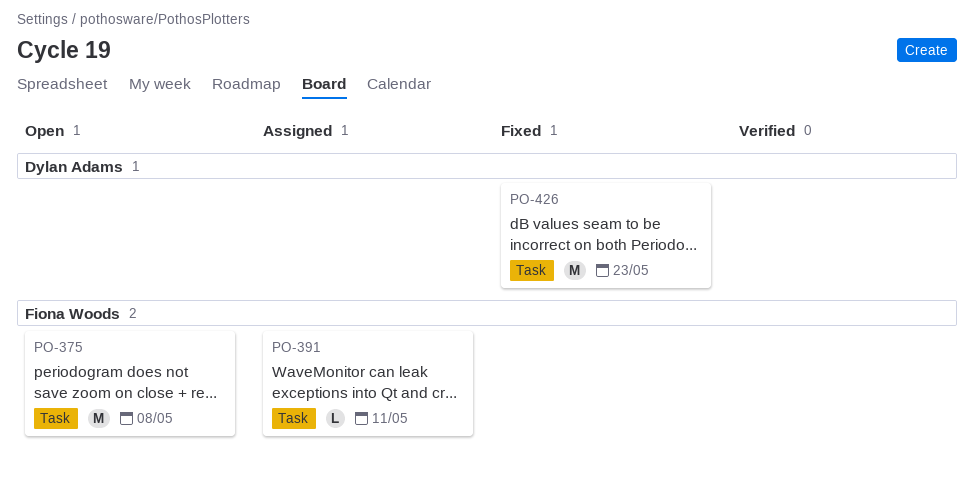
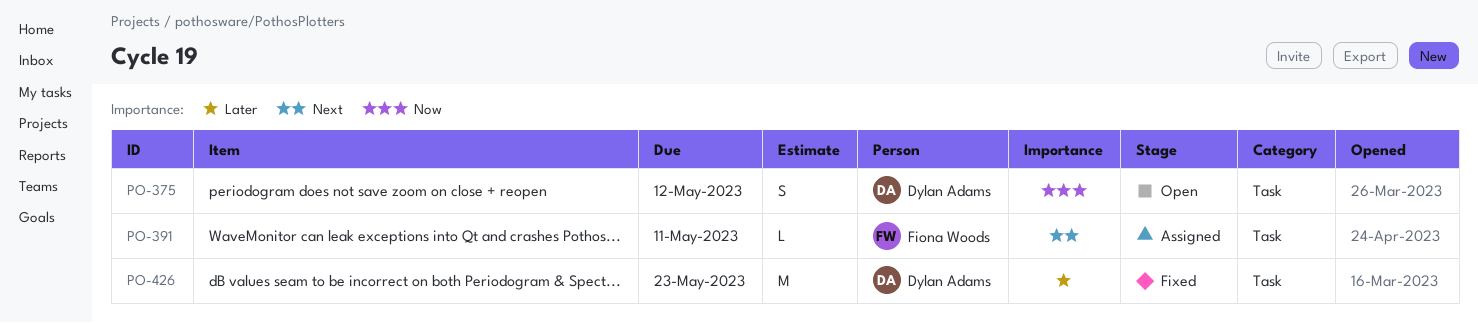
PO-375, owner: Fiona Woods -> Dylan Adams
PO-375, estimate: M -> S
PO-375, due: May 8 -> May 12

